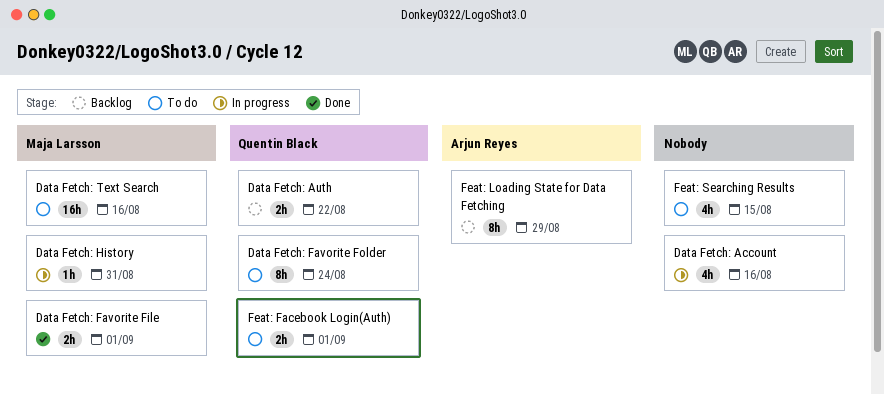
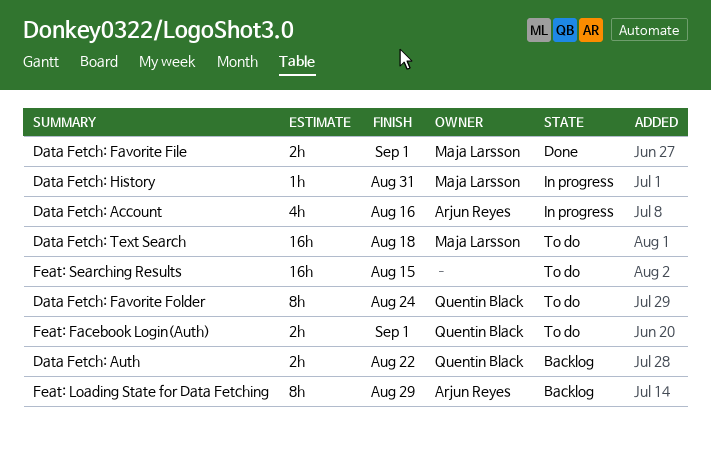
Data Fetch: Account, owner: none -> Arjun Reyes
Data Fetch: Text Search, due: Aug 16 -> Aug 18
Feat: Searching Results, estimate: 4h -> 16h

